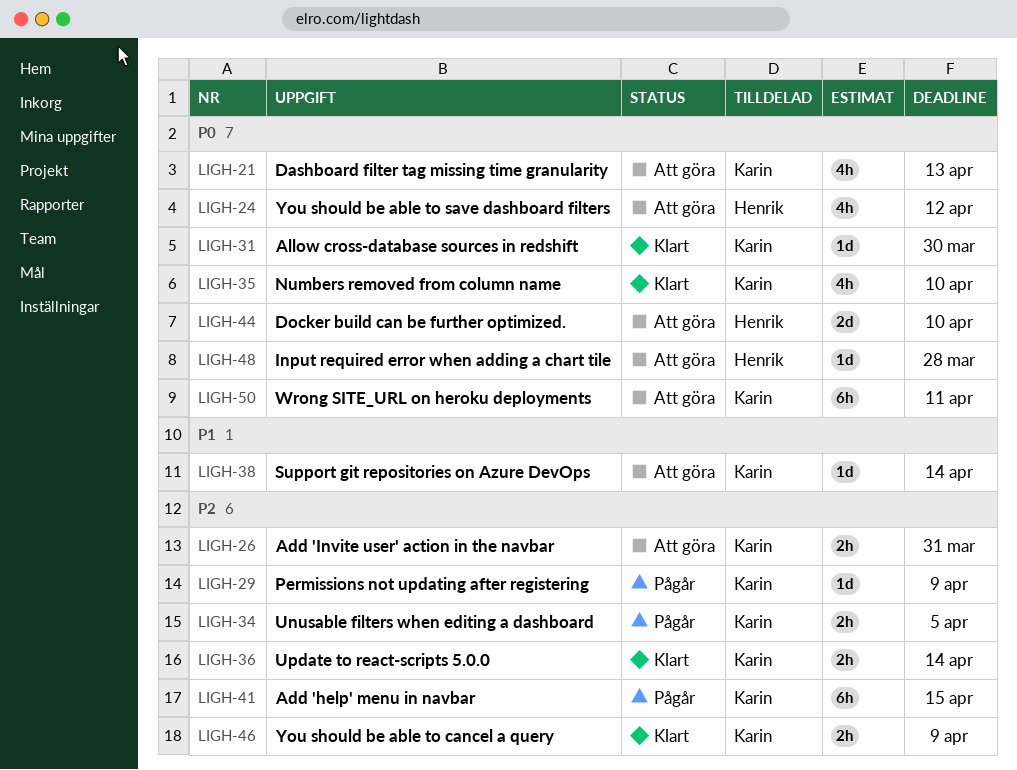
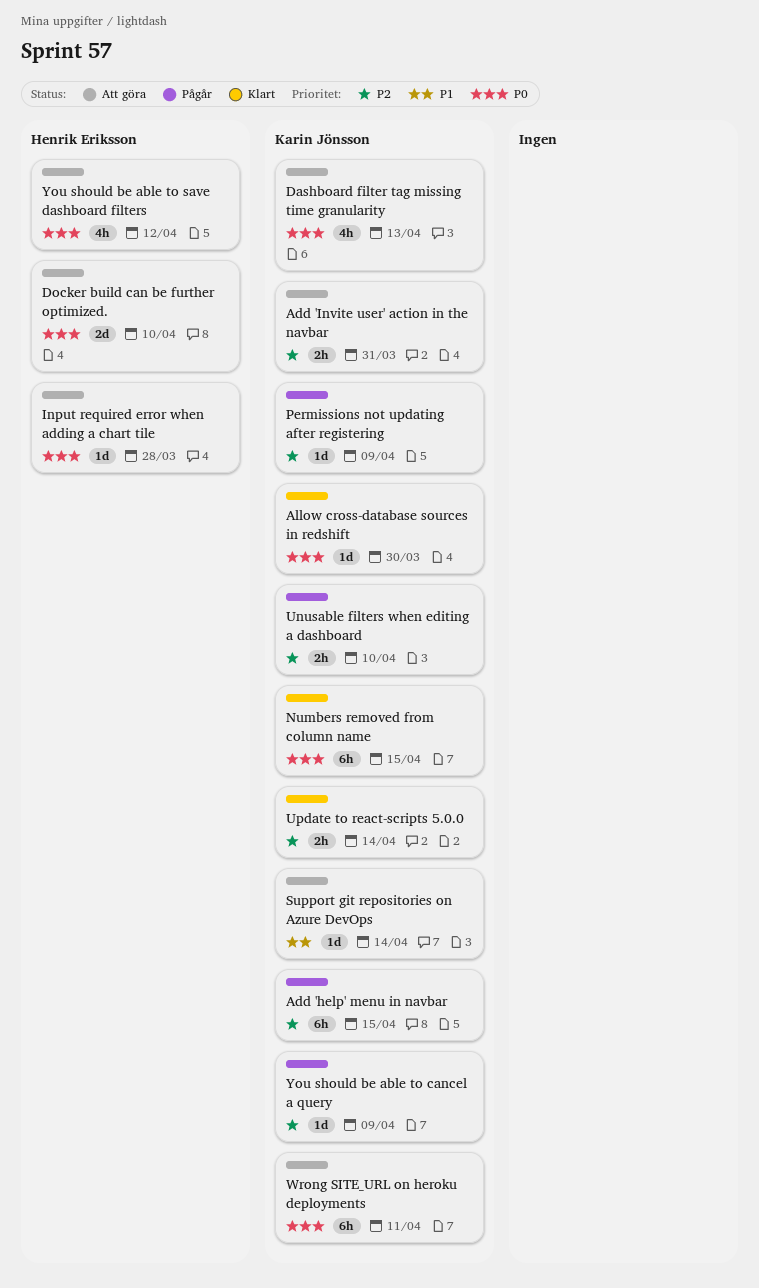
Numbers removed from column name, estimate: 4h -> 6h
Numbers removed from column name, due: Apr 10 -> Apr 15
Unusable filters when editing a dashboard, due: Apr 5 -> Apr 10
You should be able to cancel a query, status: Klart -> Pågår
You should be able to cancel a query, estimate: 2h -> 1d

